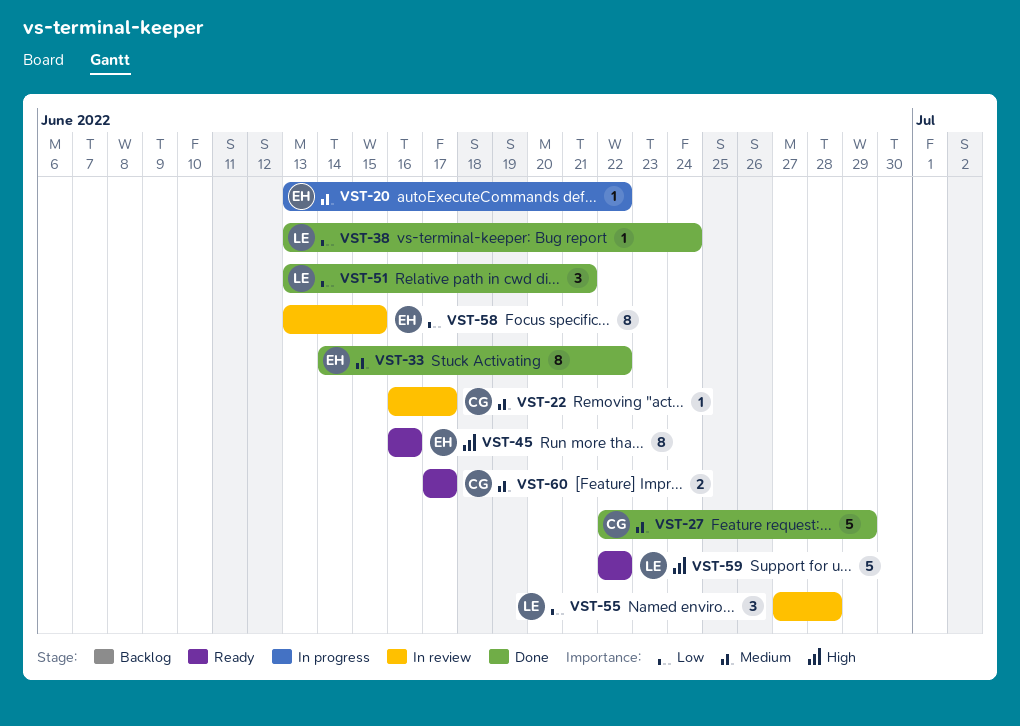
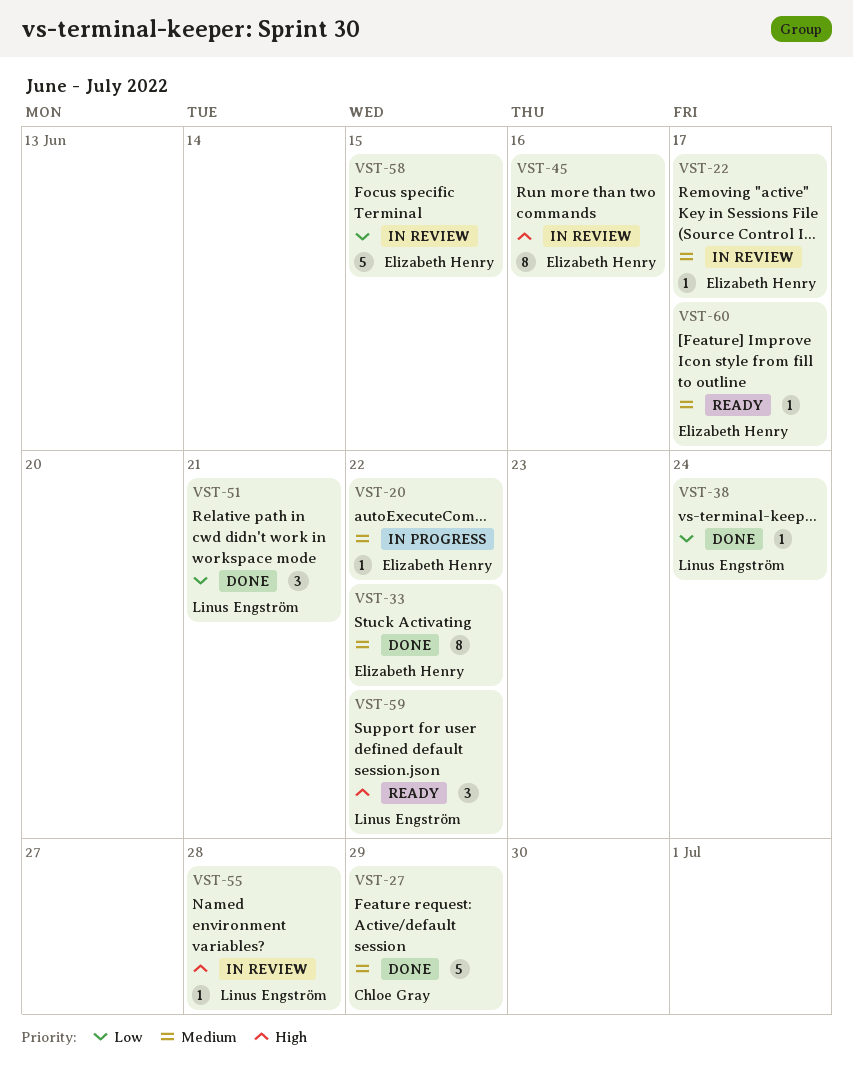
VST-22, owner: Chloe Gray -> Elizabeth Henry
VST-45, status: Ready -> In review
VST-55, priority: Low -> High
VST-55, estimate: 3 -> 1
VST-58, estimate: 8 -> 5
VST-59, estimate: 5 -> 3
VST-60, owner: Chloe Gray -> Elizabeth Henry
VST-60, estimate: 2 -> 1

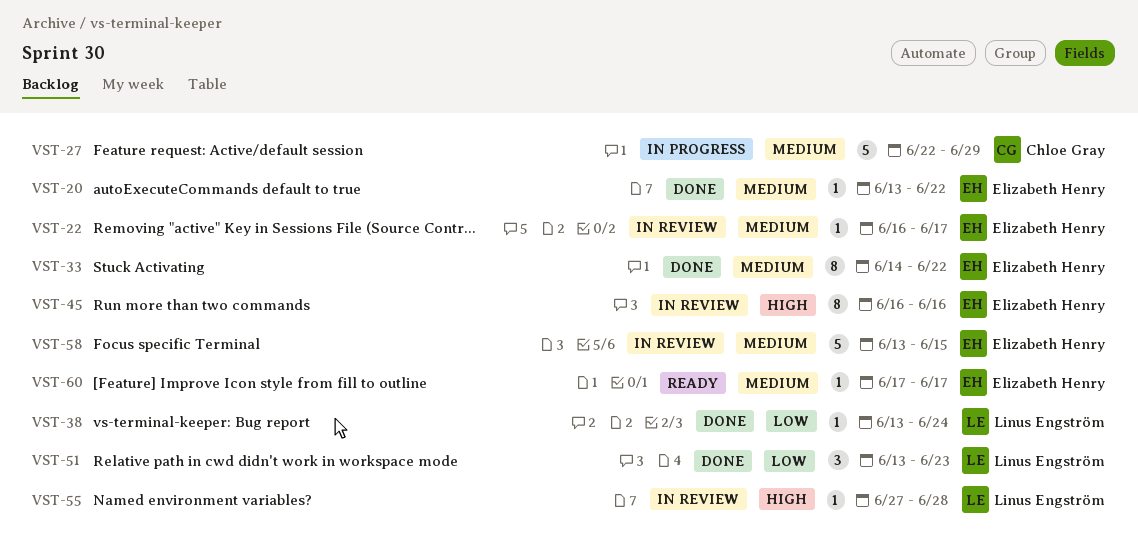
VST-20, status: In progress -> Done
VST-27, status: Done -> In progress
VST-51, due: Jun 21 -> Jun 23
VST-58, priority: Low -> Medium
VST-59: present -> none

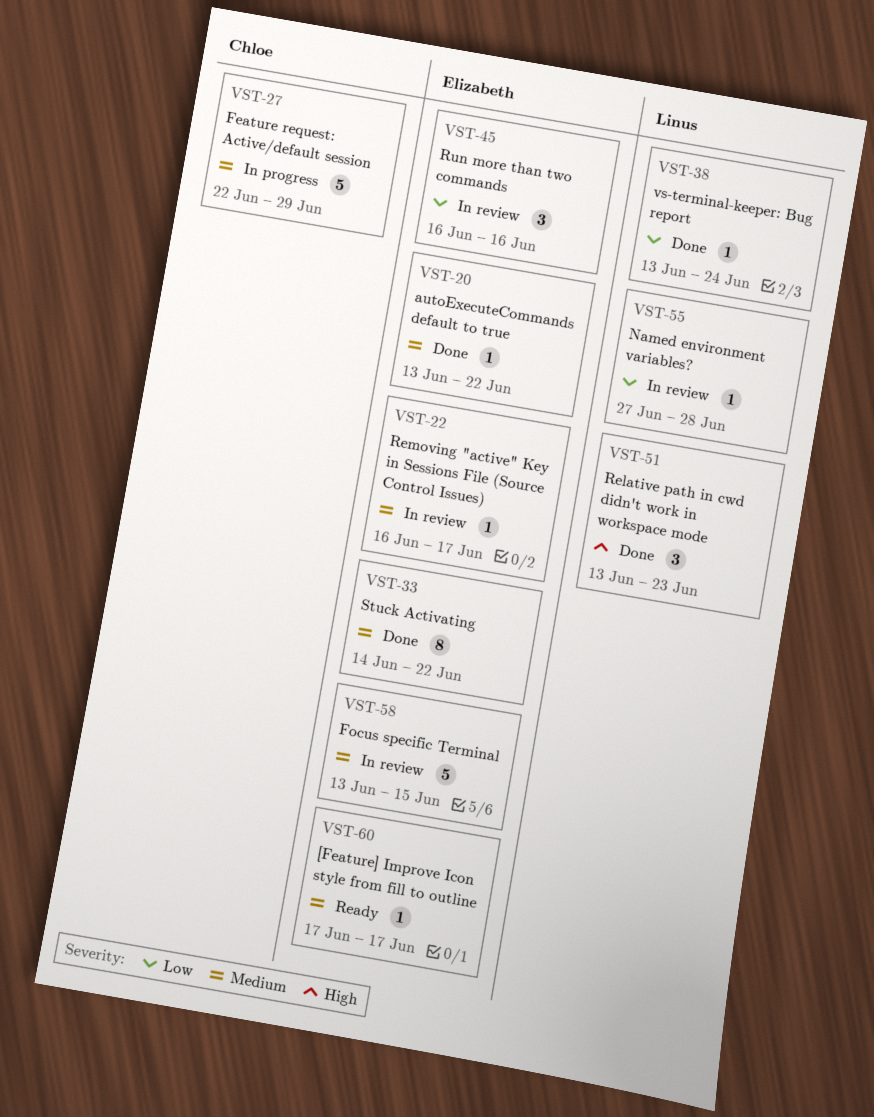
VST-45, priority: High -> Low
VST-45, estimate: 8 -> 3
VST-51, priority: Low -> High
VST-55, priority: High -> Low

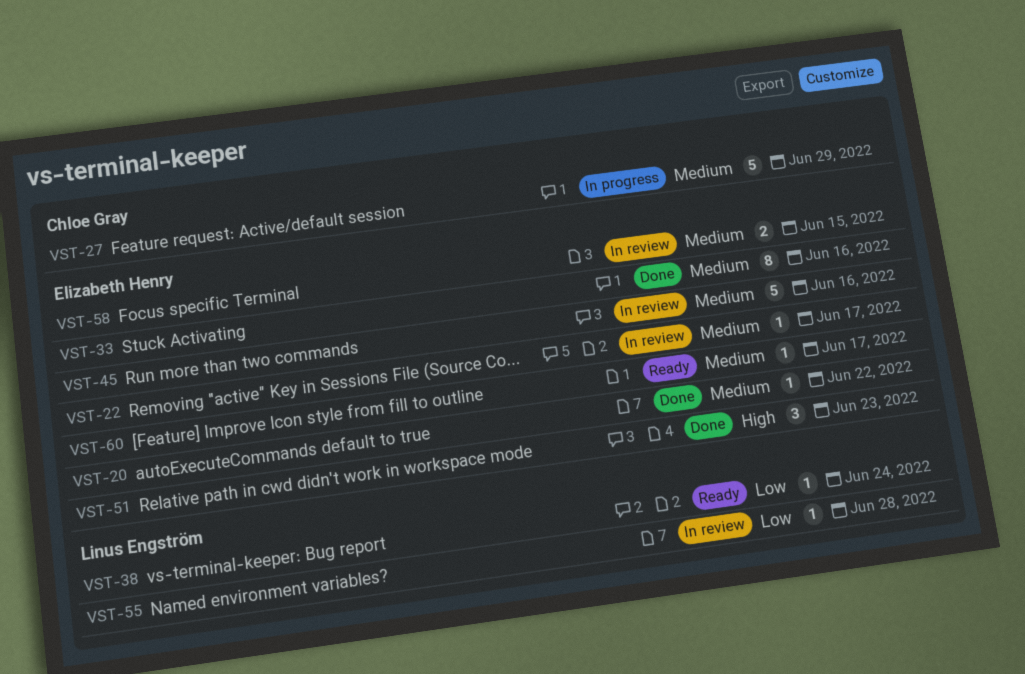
VST-33, due: Jun 22 -> Jun 16
VST-38, status: Done -> Ready
VST-45, priority: Low -> Medium
VST-45, estimate: 3 -> 5
VST-51, owner: Linus Engström -> Elizabeth Henry
VST-58, estimate: 5 -> 2

